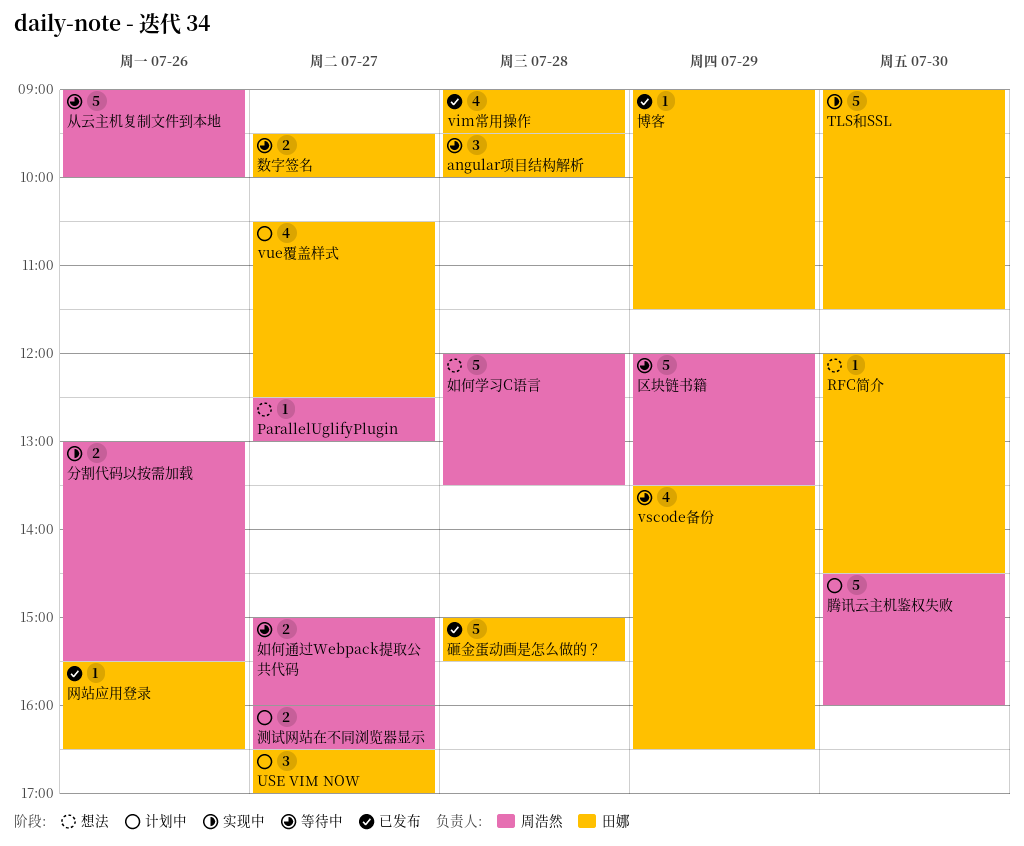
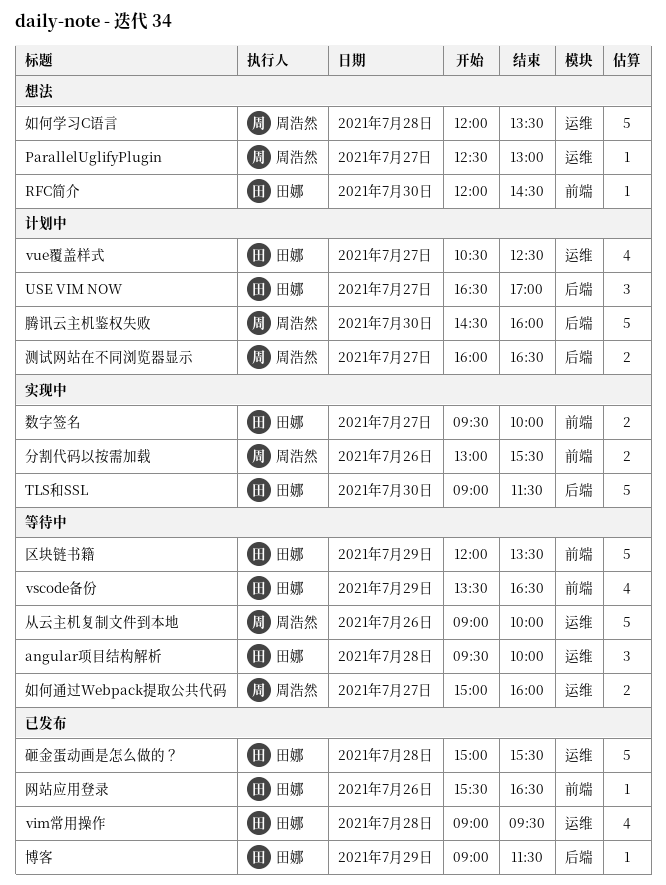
区块链书籍, owner: 周浩然 -> 田娜
数字签名, status: 等待中 -> 实现中

